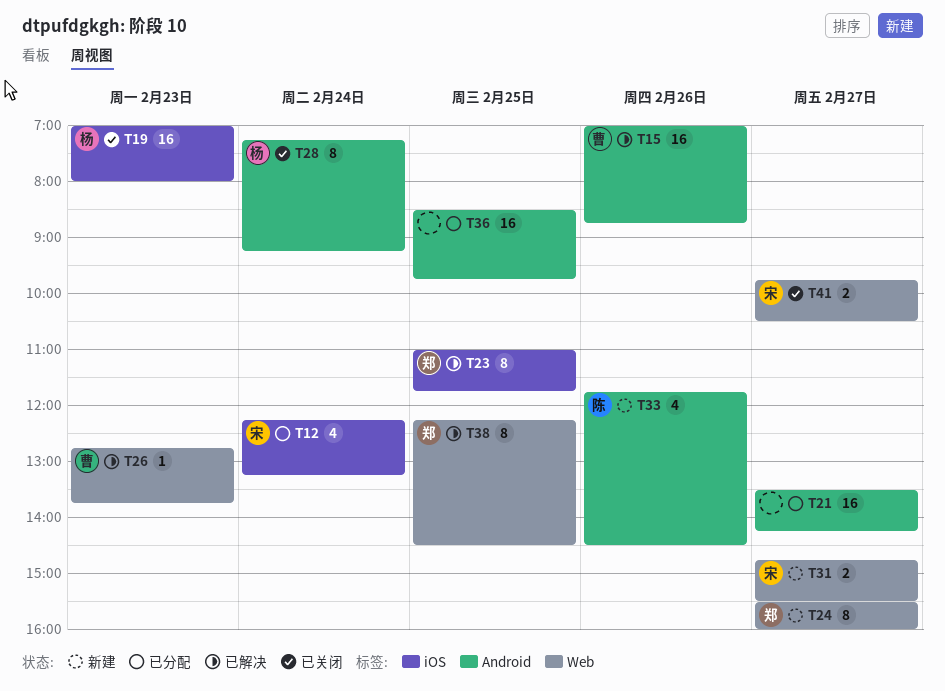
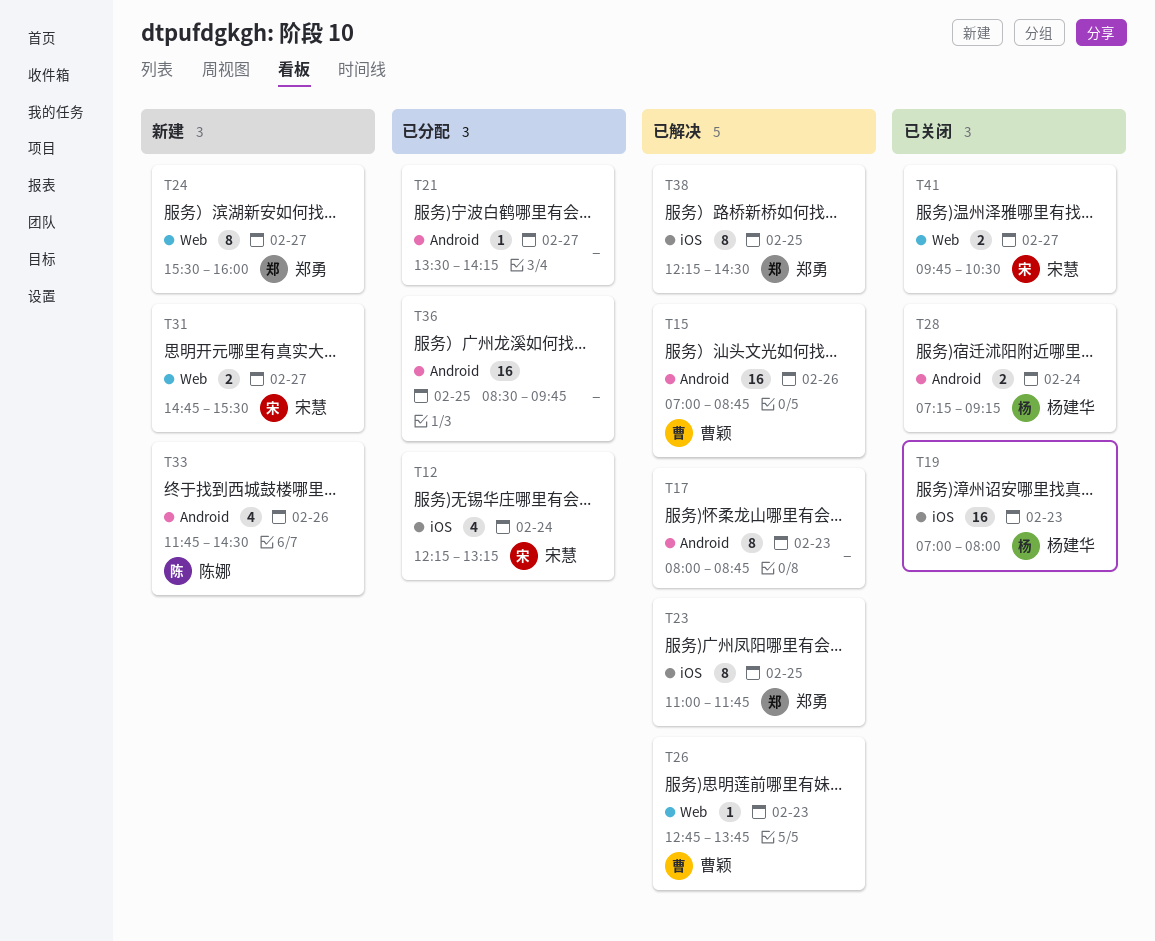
T17: none -> present
T21, estimate: 16 -> 1
T28, estimate: 8 -> 2
T38, label: Web -> iOS

